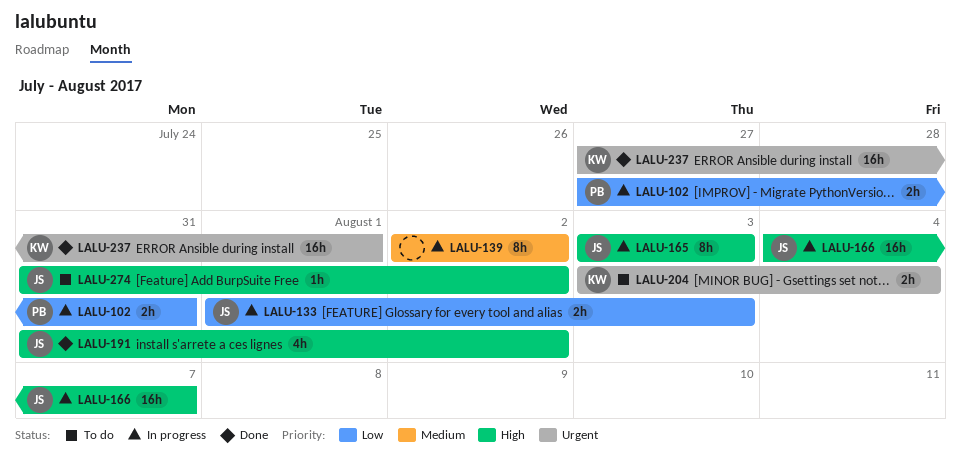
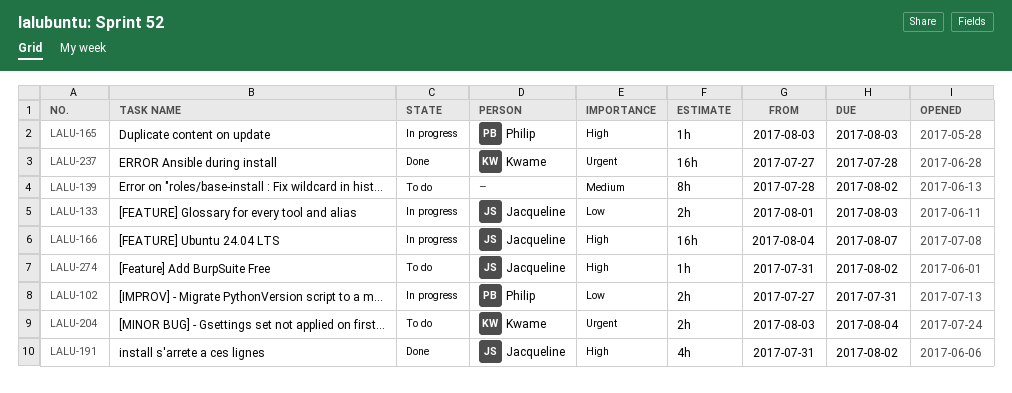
LALU-139, status: In progress -> To do
LALU-139, start: Aug 2 -> Jul 28
LALU-165, owner: Jacqueline -> Philip
LALU-165, estimate: 8h -> 1h
LALU-237, due: Aug 1 -> Jul 28

